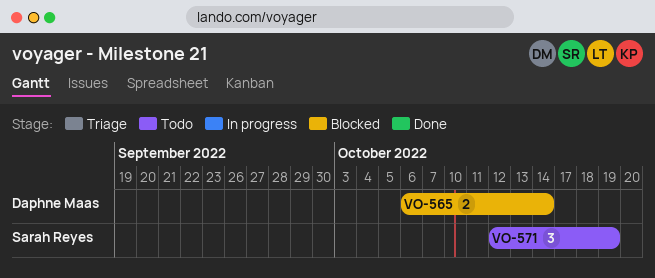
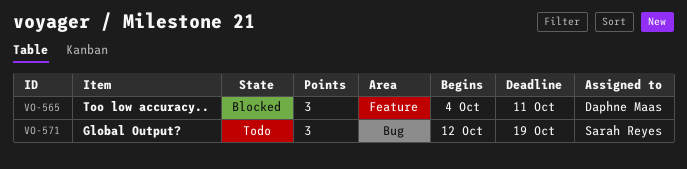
VO-565, estimate: 2 -> 3
VO-565, start: Oct 6 -> Oct 4
VO-565, due: Oct 14 -> Oct 11

